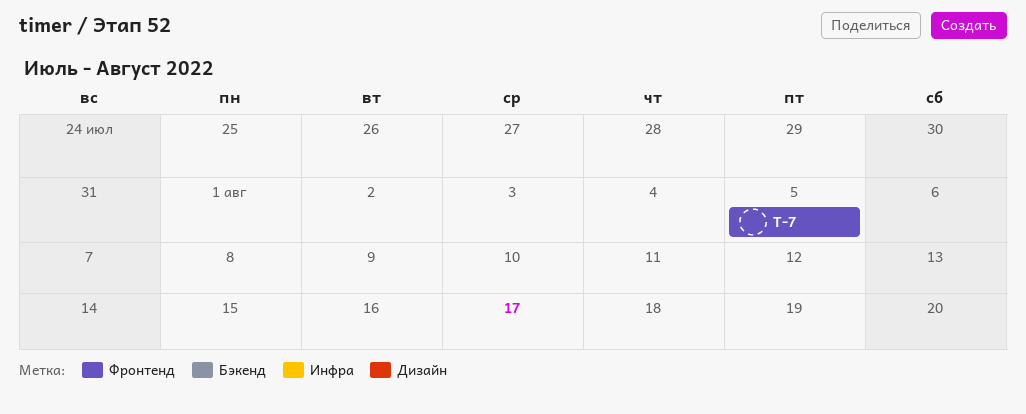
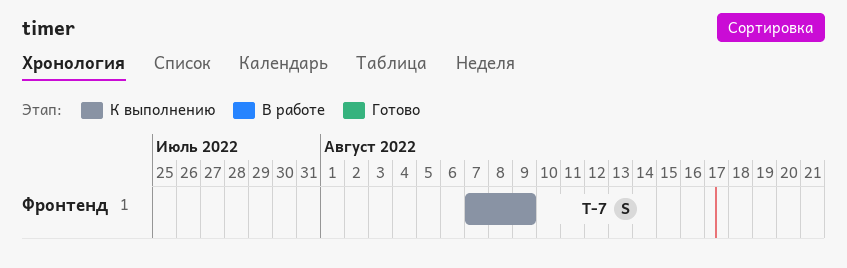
T-7, start: Aug 5 -> Aug 7
T-7, due: Aug 5 -> Aug 9

